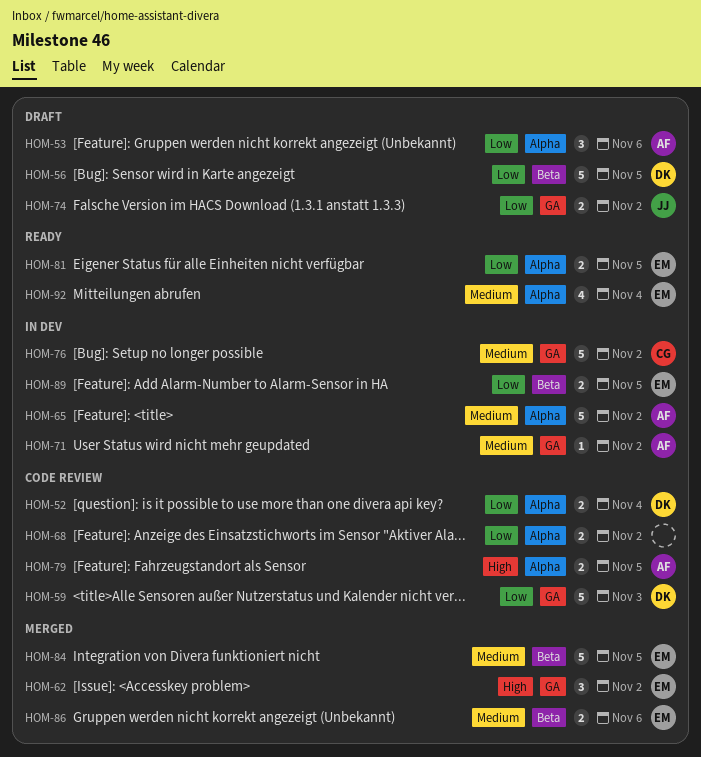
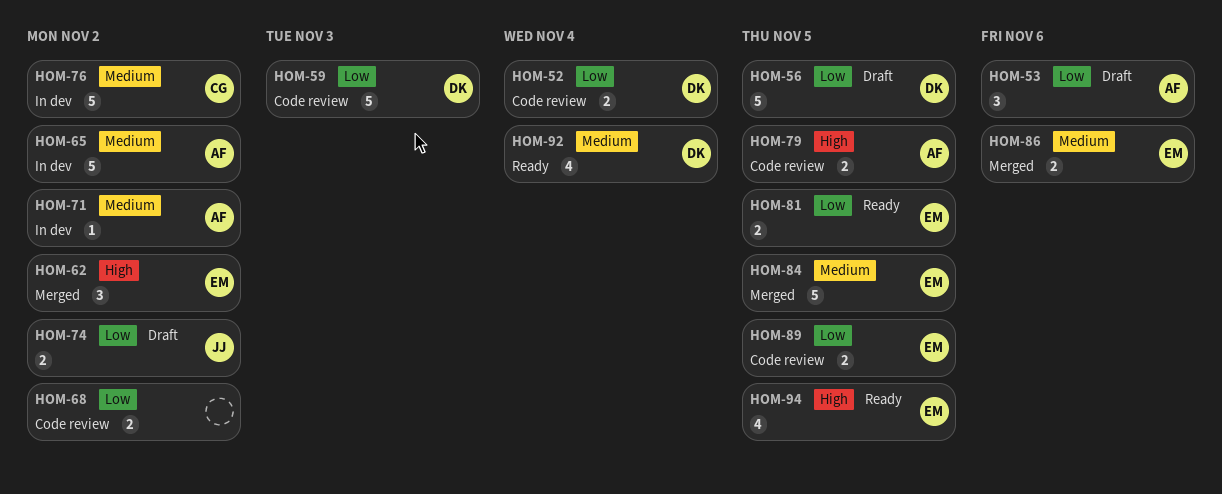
HOM-89, status: In dev -> Code review
HOM-92, owner: EM -> DK
HOM-94: none -> present

